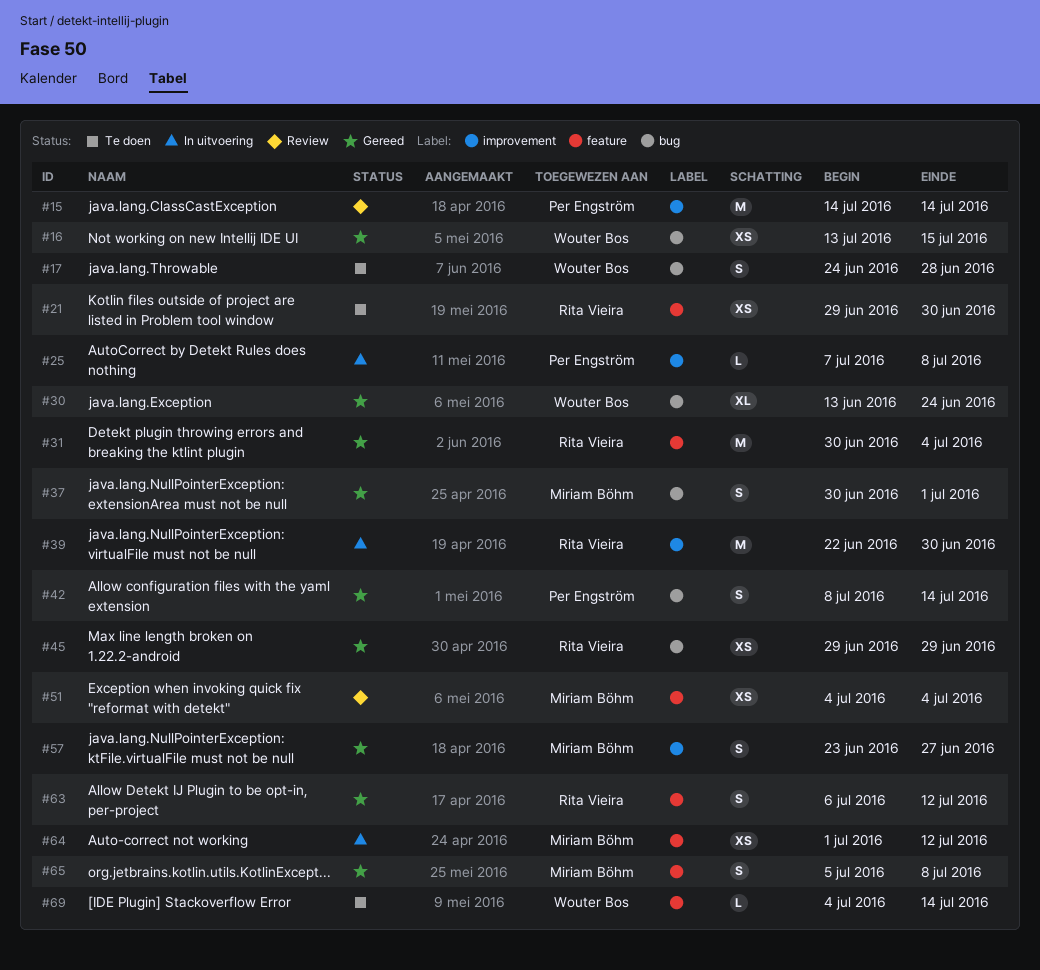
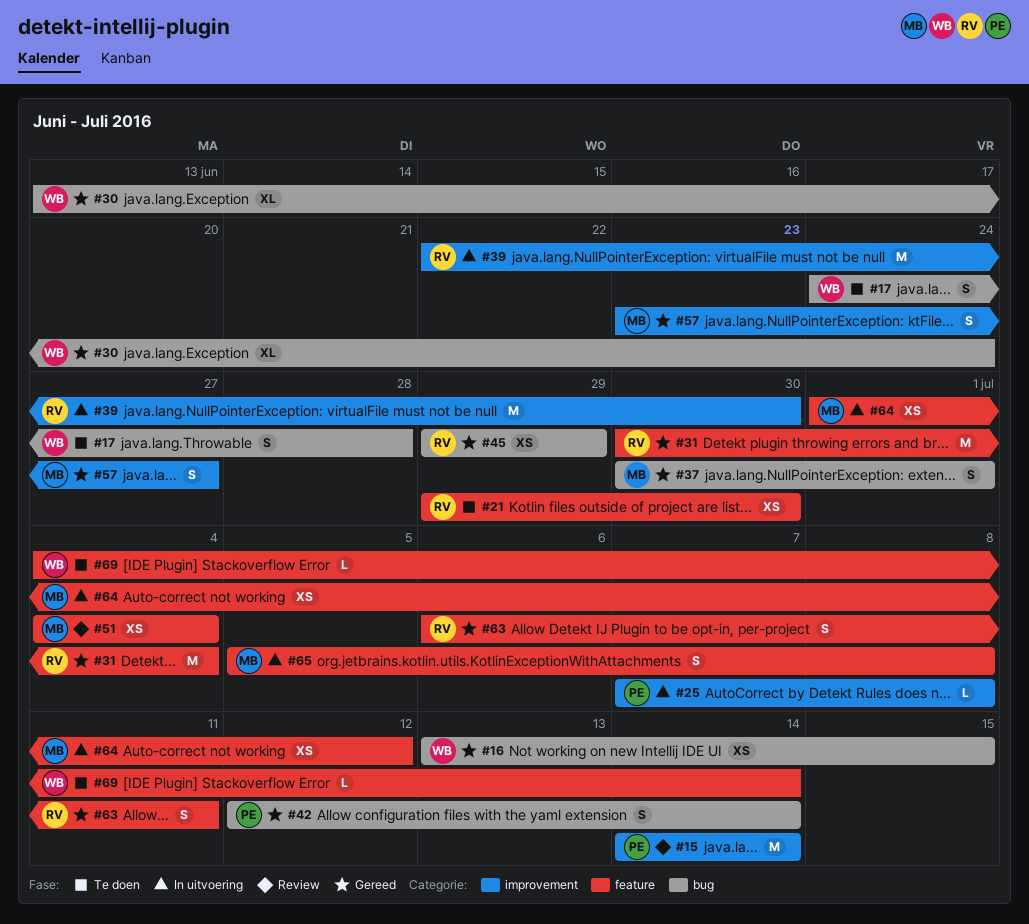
#42, start: Jul 8 -> Jul 12
#63, due: Jul 12 -> Jul 11
#65, status: Gereed -> In uitvoering

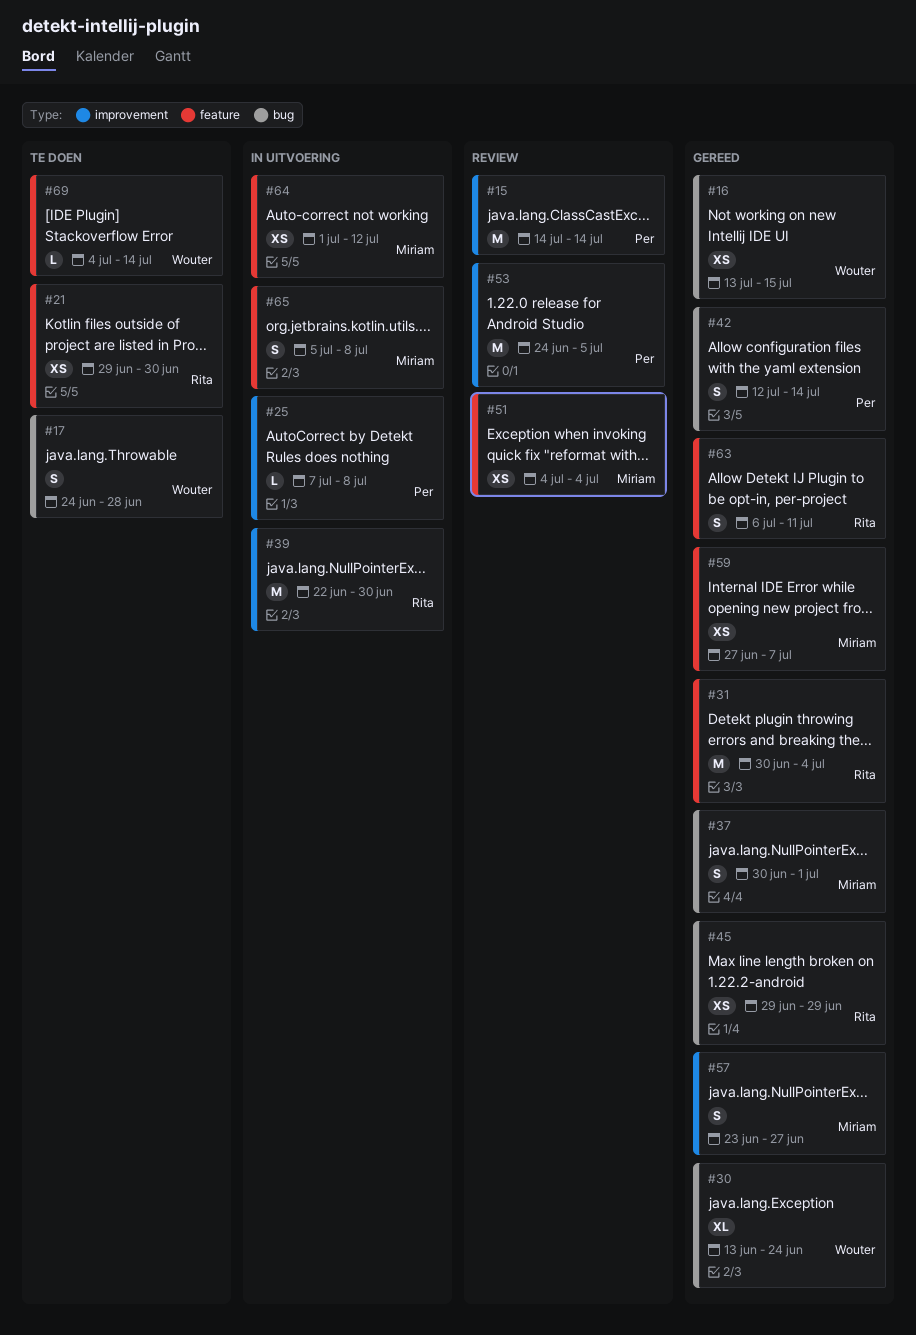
#53: none -> present
#59: none -> present

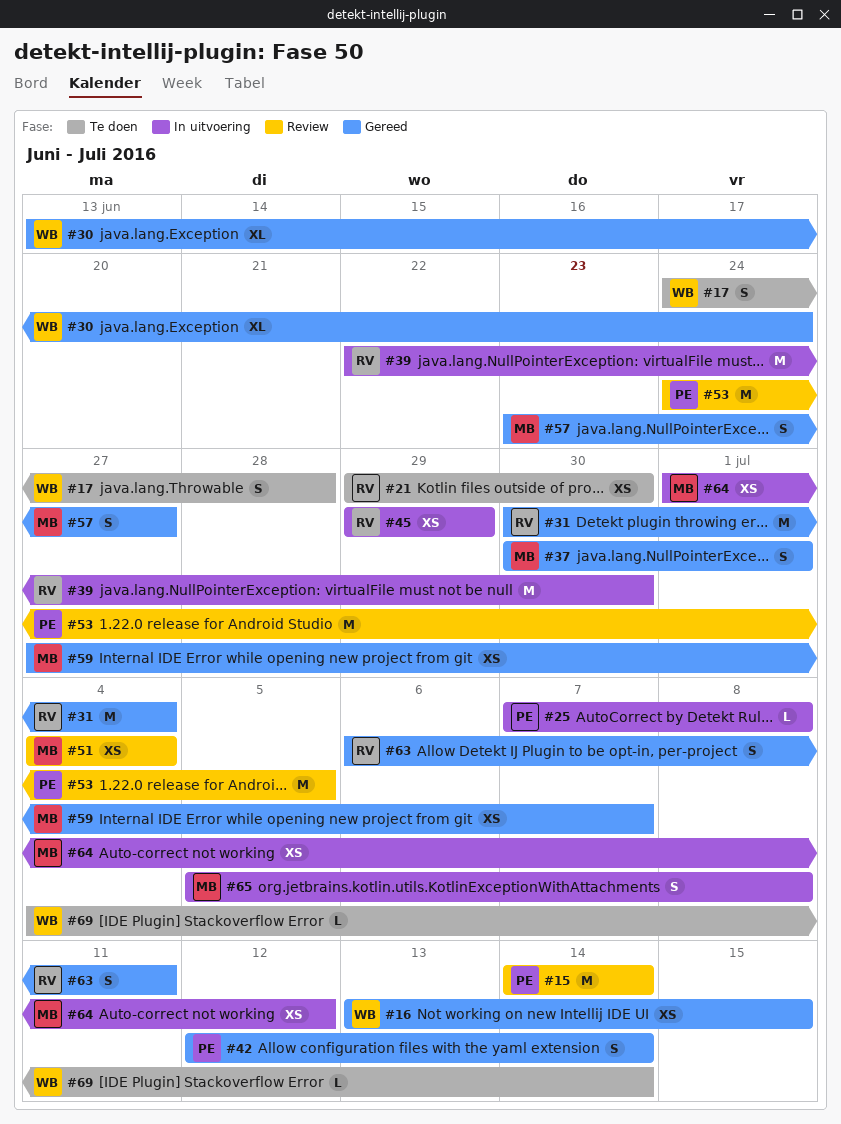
#45, status: Gereed -> In uitvoering

